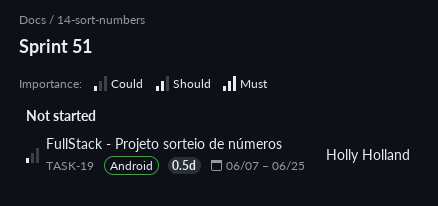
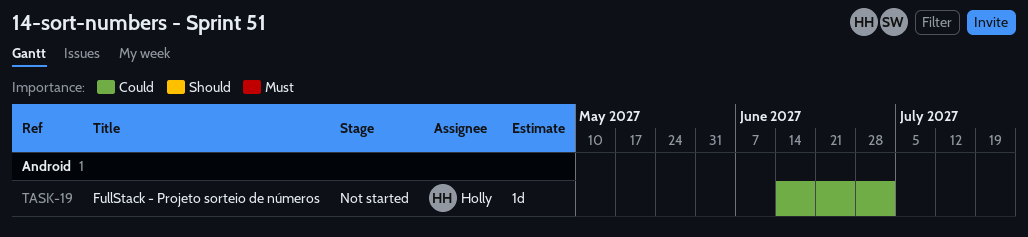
TASK-19, estimate: 0.5d -> 1d
TASK-19, start: Jun 7 -> Jun 14
TASK-19, due: Jun 25 -> Jul 2

